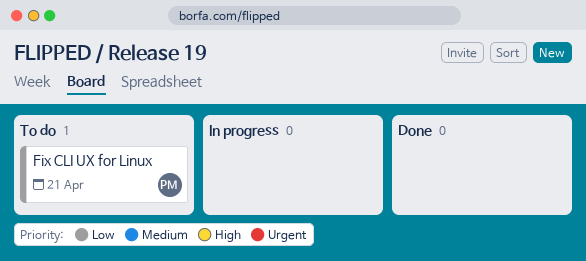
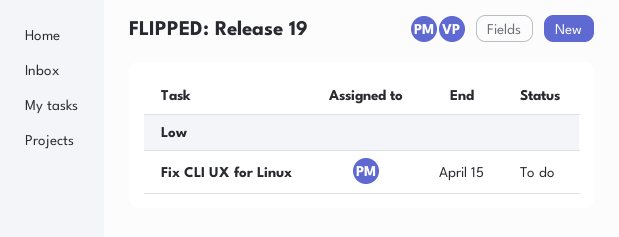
Fix CLI UX for Linux, due: Apr 21 -> Apr 15

